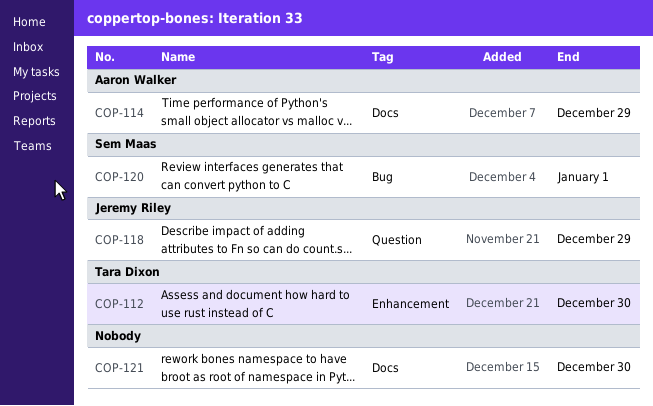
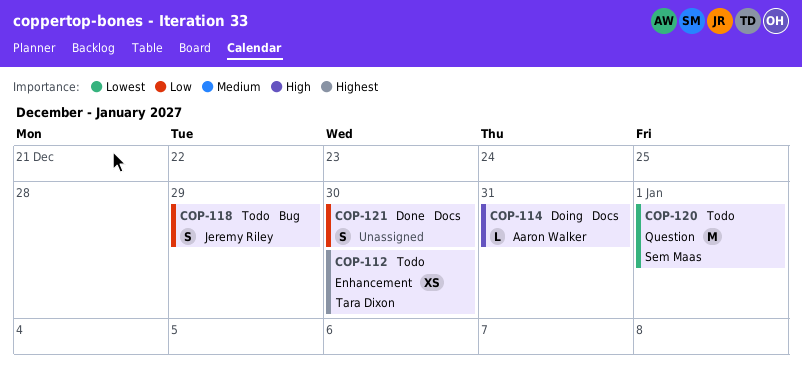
COP-114, due: Dec 29 -> Dec 31
COP-118, label: Question -> Bug
COP-120, label: Bug -> Question

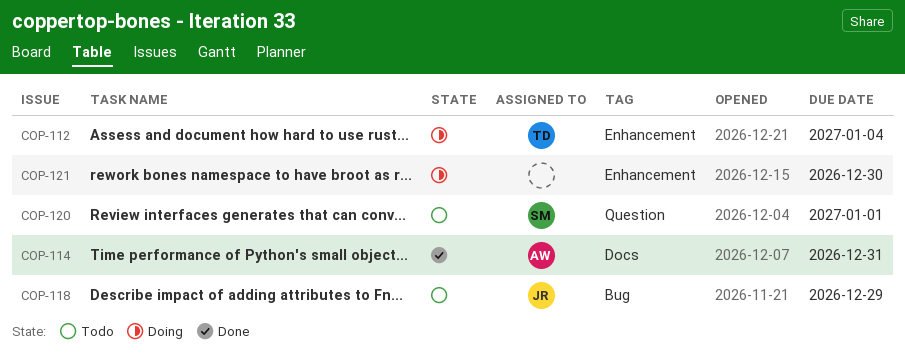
COP-112, status: Todo -> Doing
COP-112, due: Dec 30 -> Jan 4
COP-114, status: Doing -> Done
COP-121, status: Done -> Doing
COP-121, label: Docs -> Enhancement

